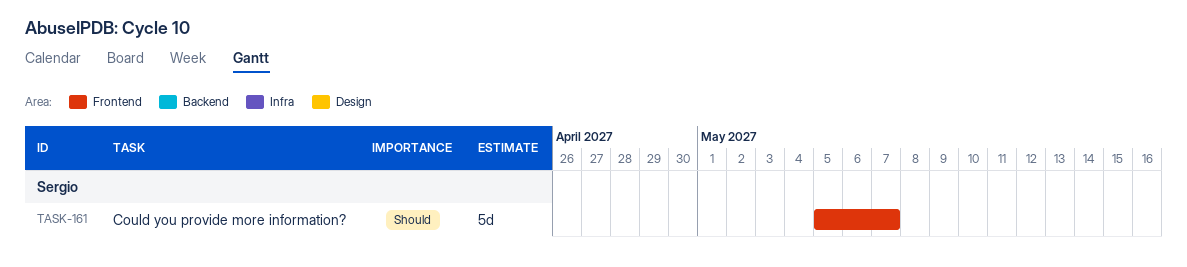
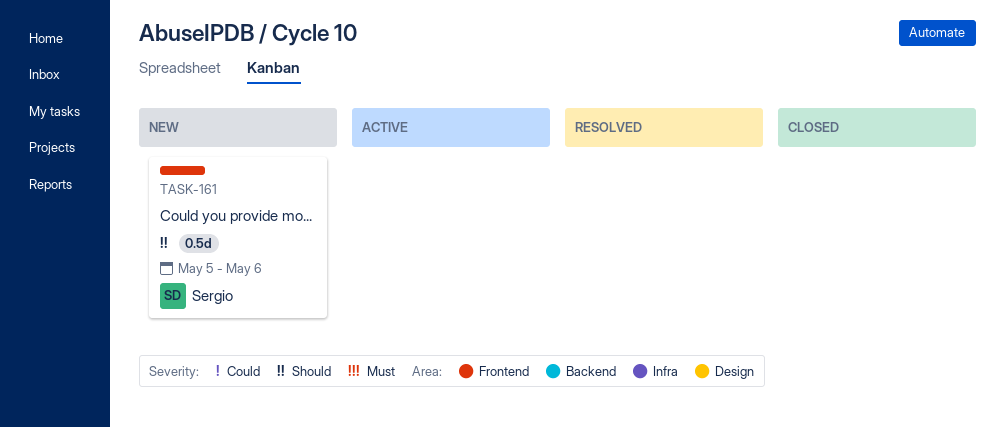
TASK-161, estimate: 5d -> 0.5d
TASK-161, due: May 7 -> May 6

